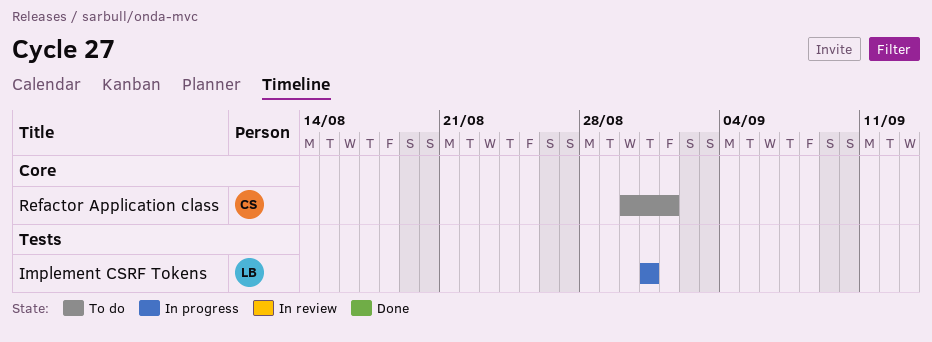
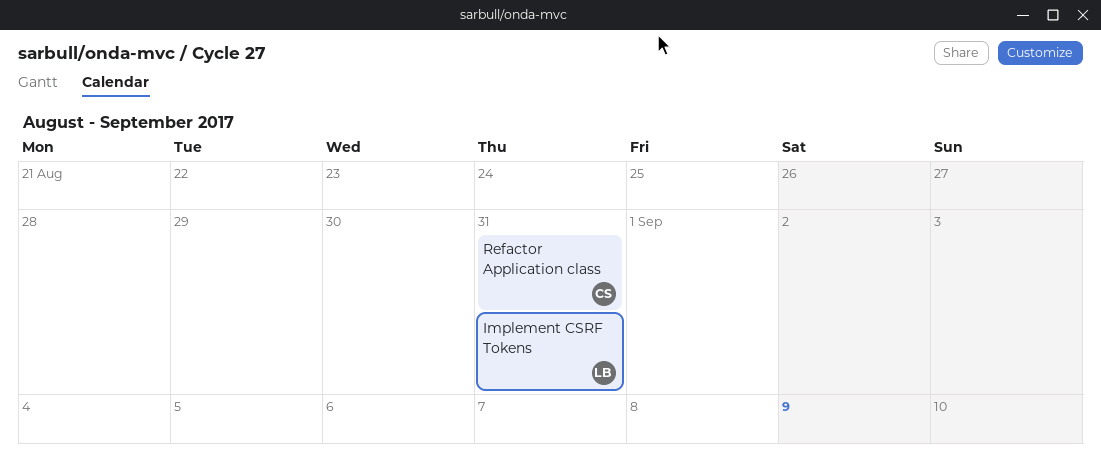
Refactor Application class, due: Sep 1 -> Aug 31

